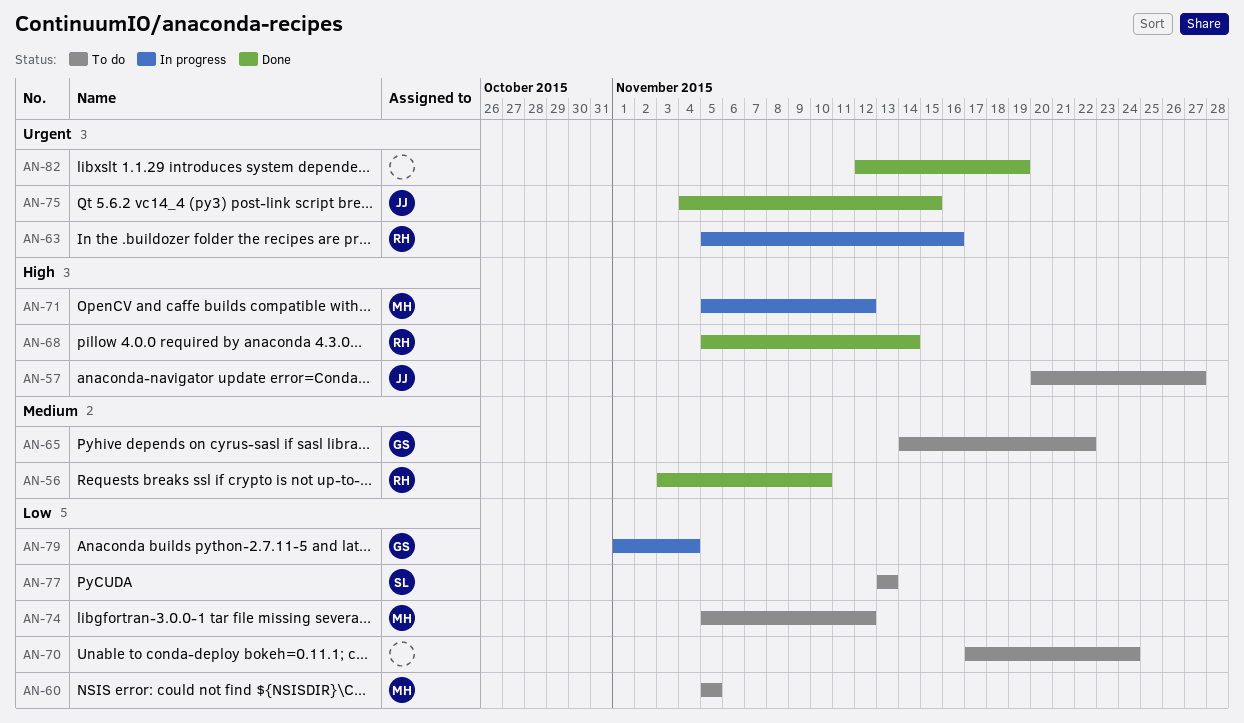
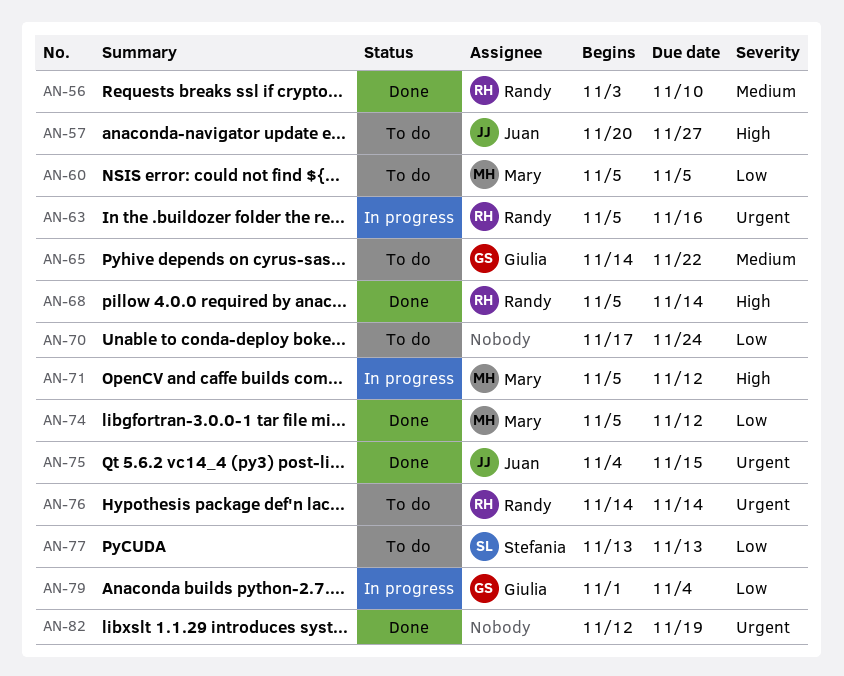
AN-74, status: To do -> Done
AN-76: none -> present

